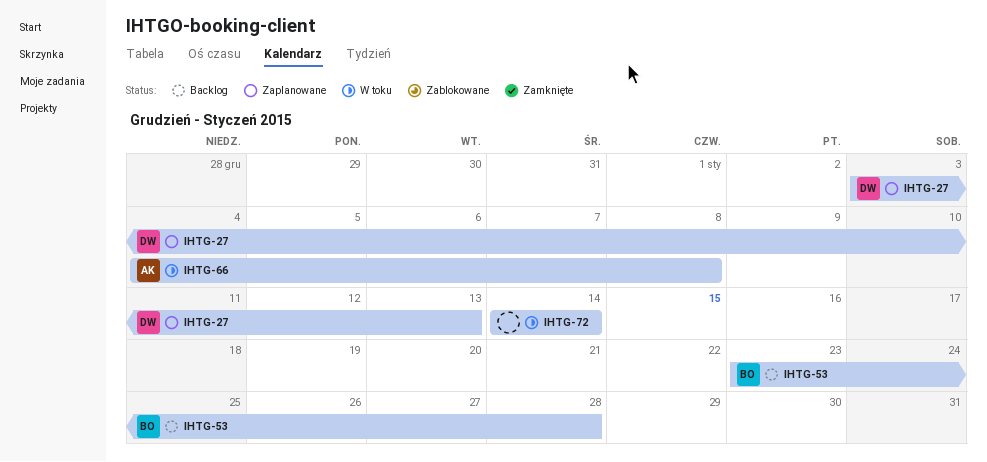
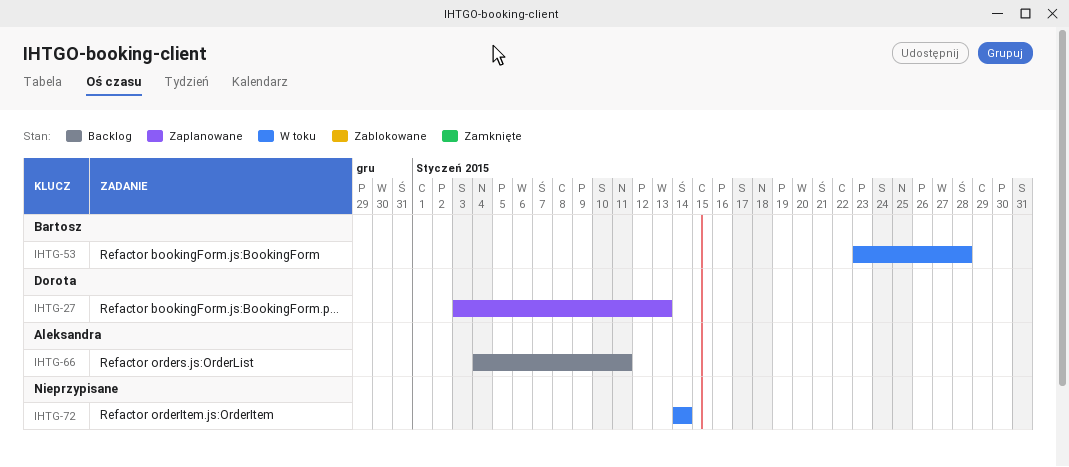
IHTG-53, status: Backlog -> W toku
IHTG-66, status: W toku -> Backlog
IHTG-66, due: Jan 8 -> Jan 11

